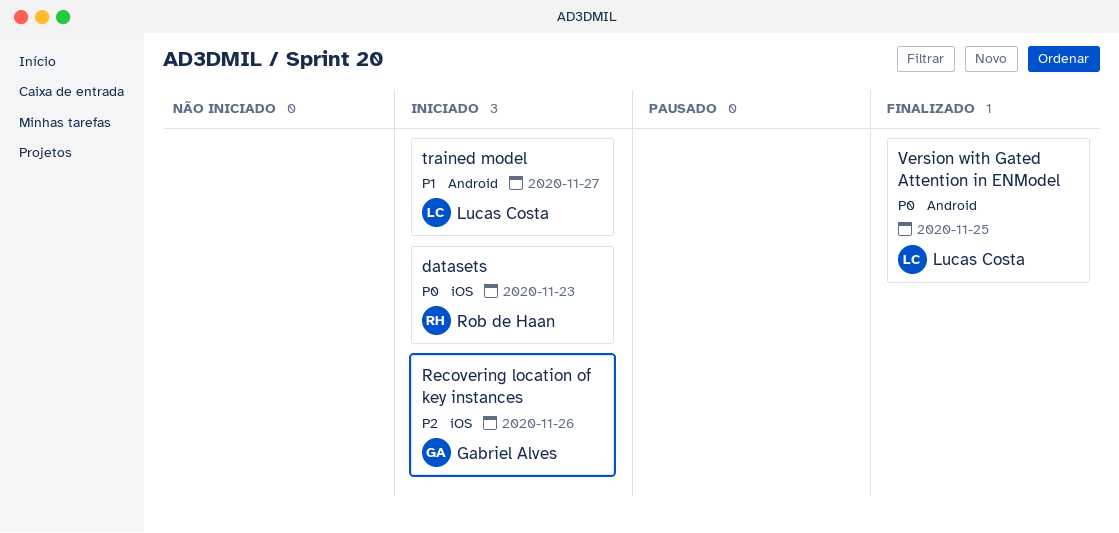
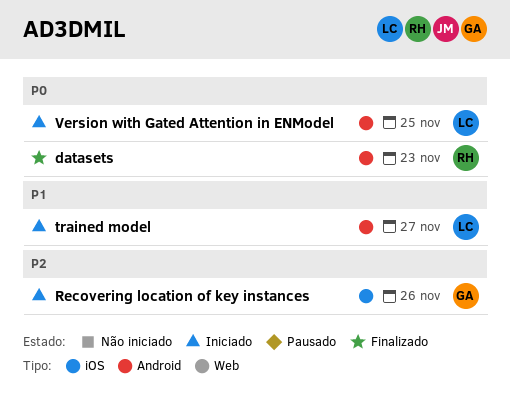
datasets, status: Iniciado -> Finalizado
datasets, label: iOS -> Android
Version with Gated Attention in ENModel, status: Finalizado -> Iniciado

